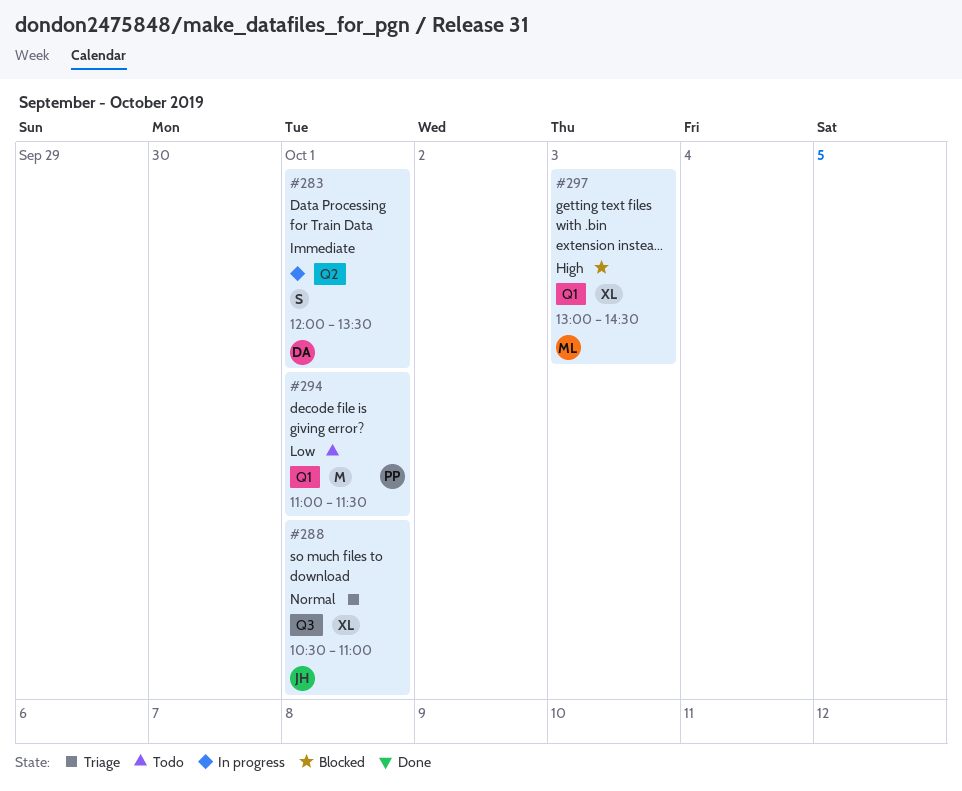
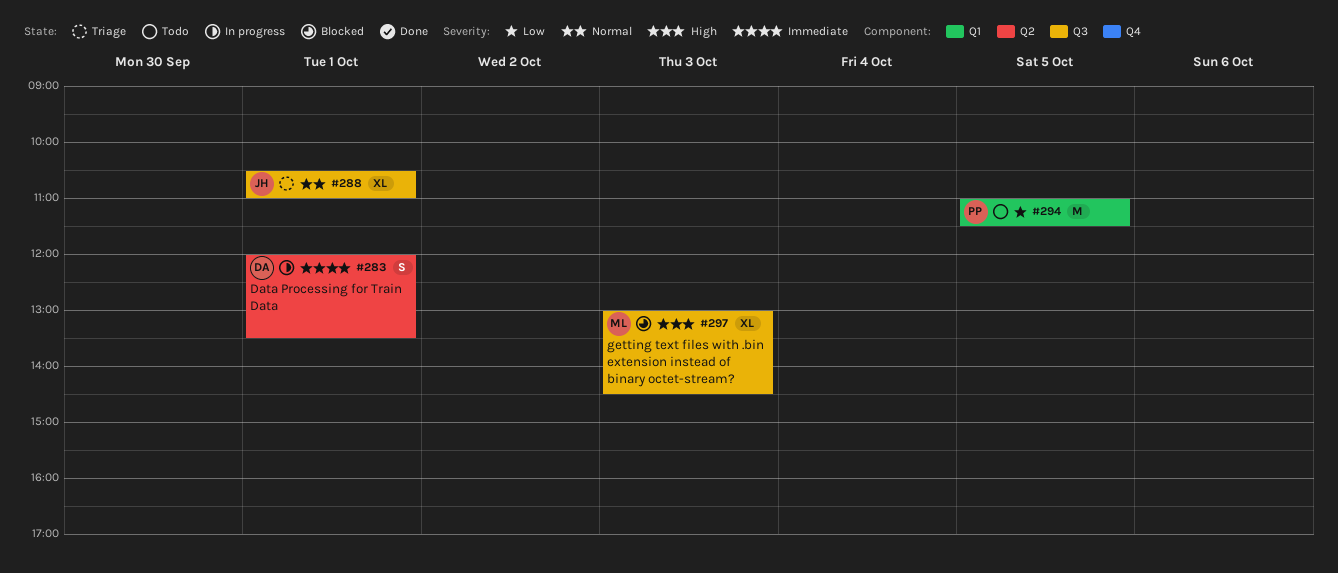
#294, day: Oct 1 -> Oct 5
#297, label: Q1 -> Q3

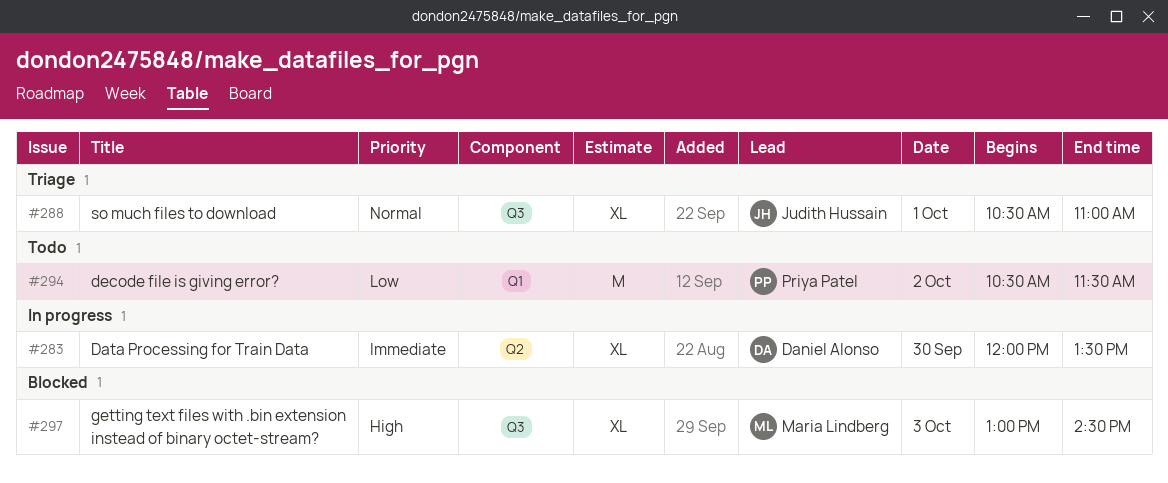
#283, estimate: S -> XL
#283, day: Oct 1 -> Sep 30
#294, day: Oct 5 -> Oct 2
#294, begins: 11:00 -> 10:30

